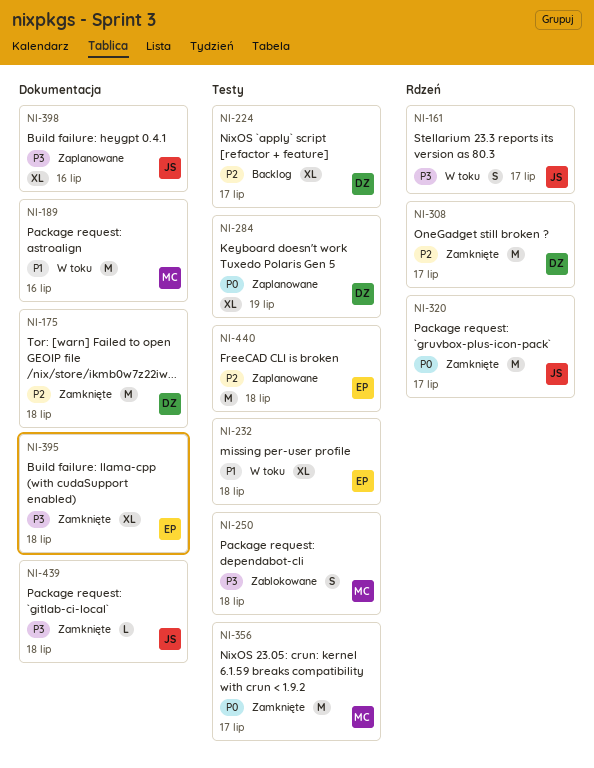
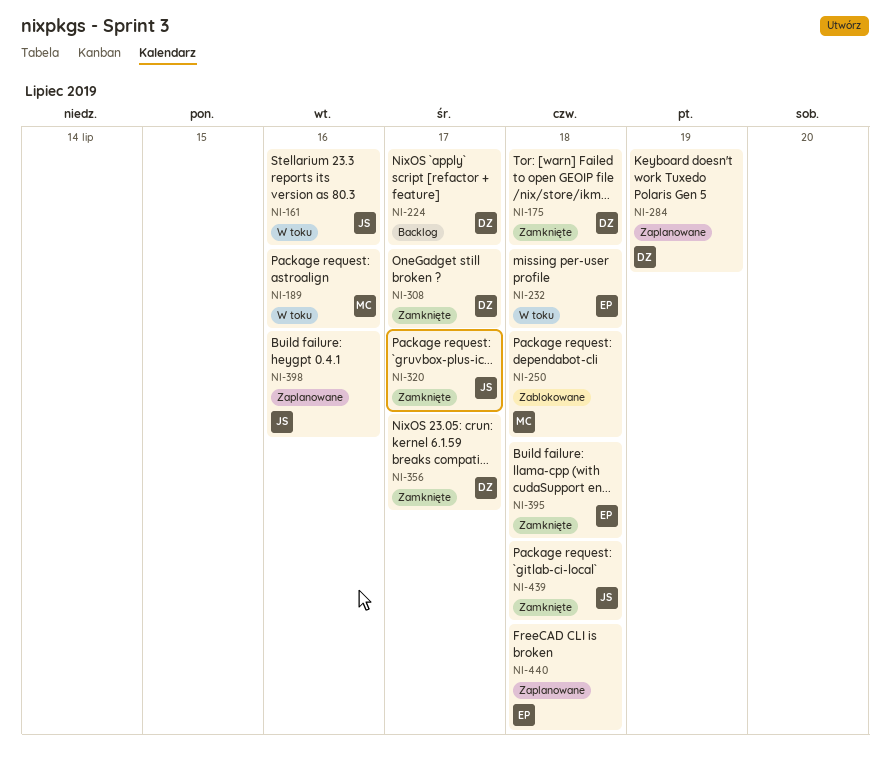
NI-161, due: Jul 17 -> Jul 16
NI-356, owner: MC -> DZ

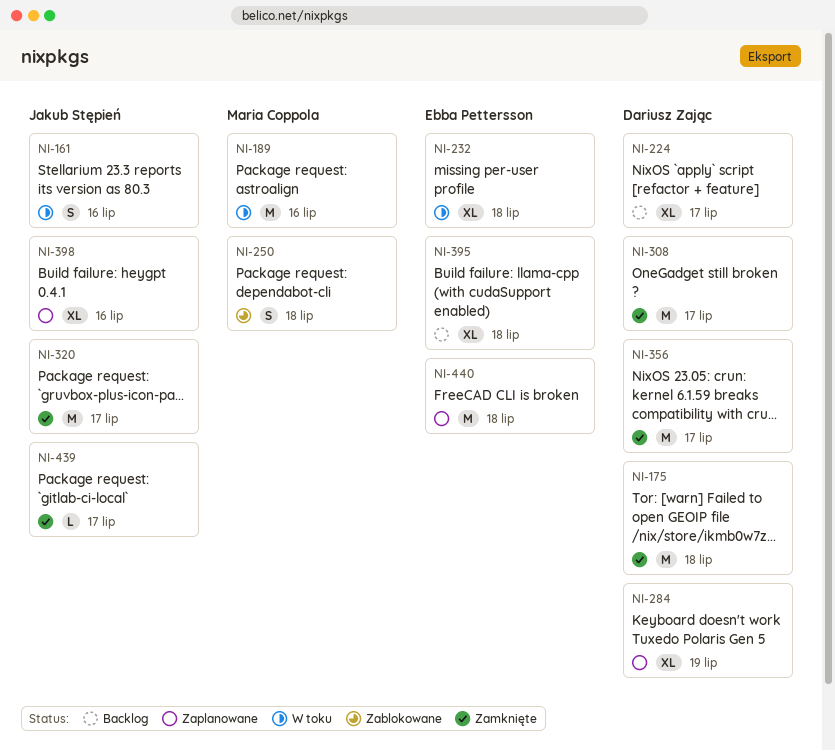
NI-395, status: Zamknięte -> Backlog
NI-439, due: Jul 18 -> Jul 17

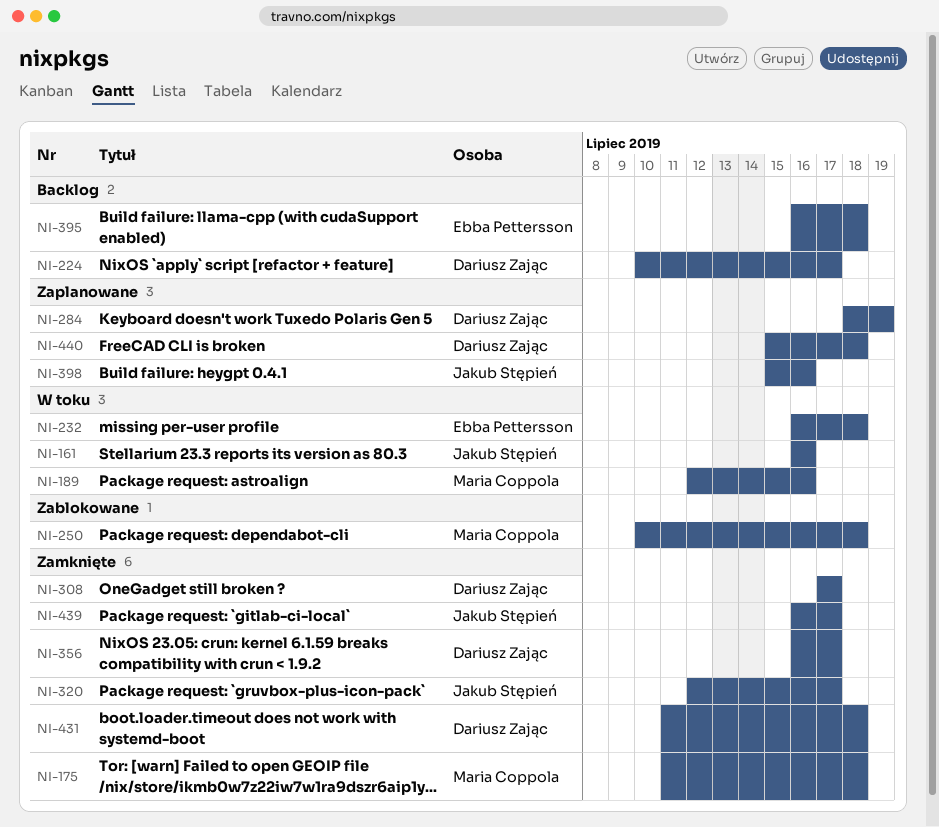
NI-175, owner: Dariusz Zając -> Maria Coppola
NI-431: none -> present
NI-440, owner: Ebba Pettersson -> Dariusz Zając

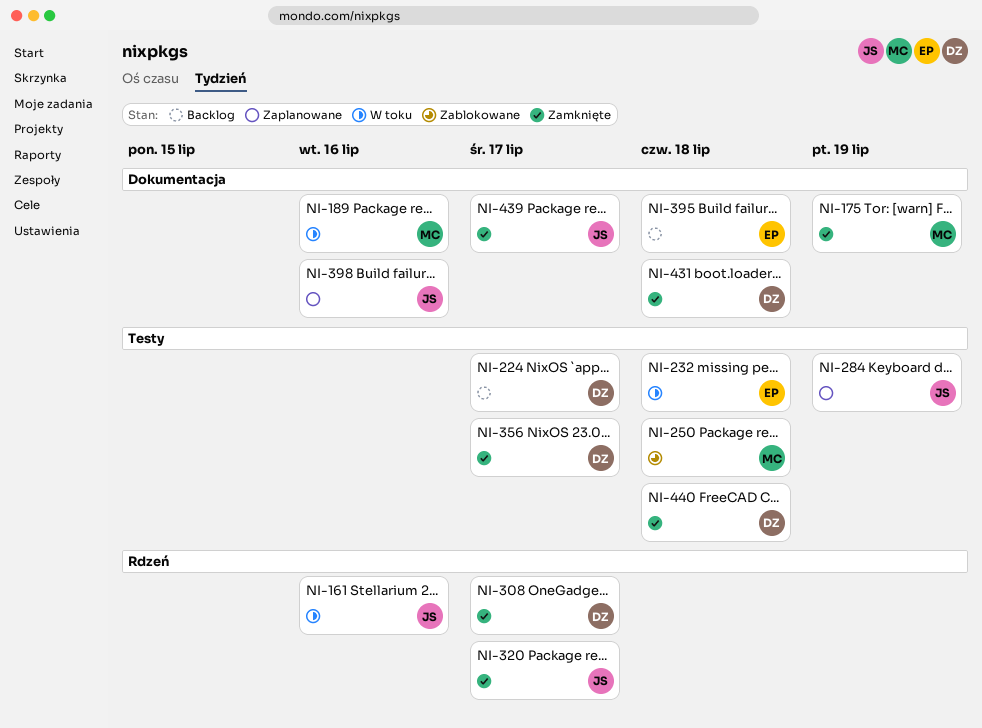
NI-175, due: Jul 18 -> Jul 19
NI-284, owner: Dariusz Zając -> Jakub Stępień
NI-440, status: Zaplanowane -> Zamknięte

